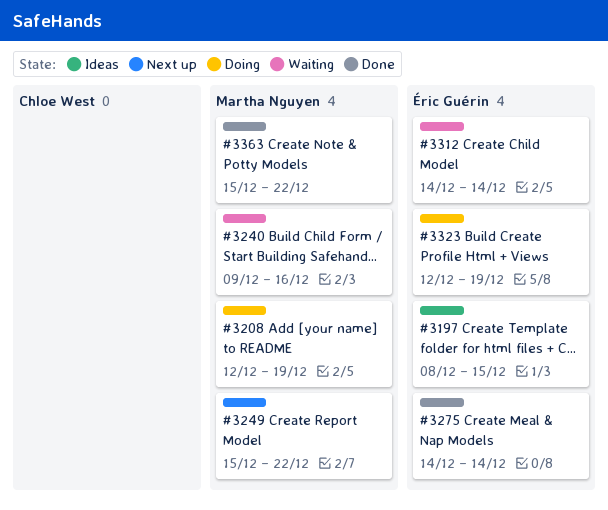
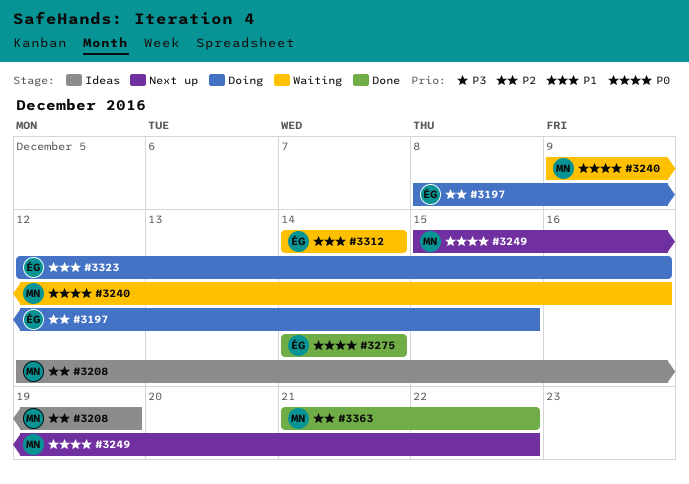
#3197, status: Ideas -> Doing
#3208, status: Doing -> Ideas
#3323, due: Dec 19 -> Dec 16
#3363, start: Dec 15 -> Dec 21

